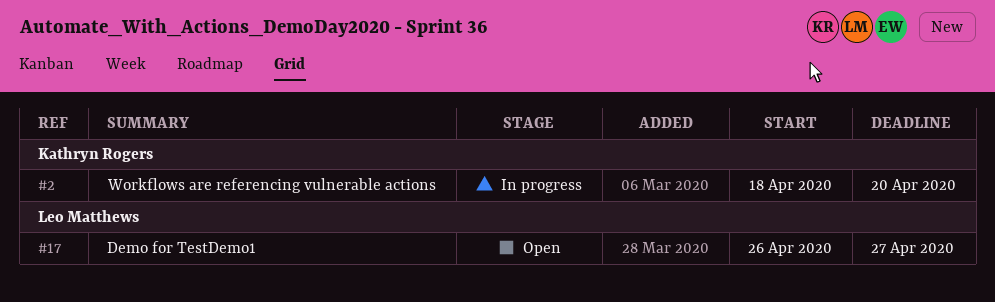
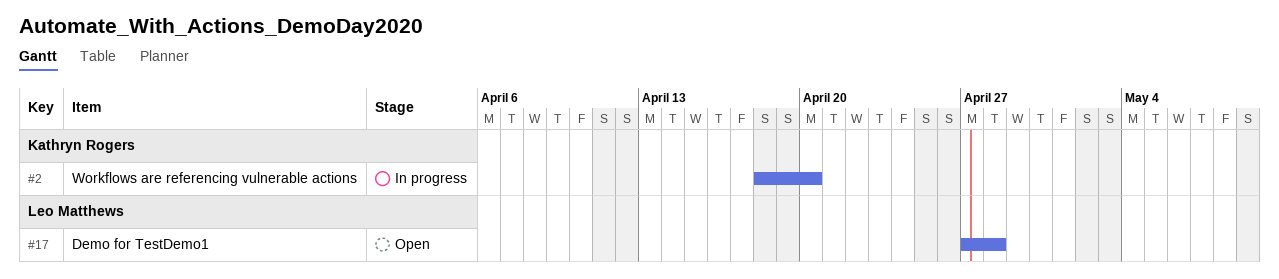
#17, start: Apr 26 -> Apr 27
#17, due: Apr 27 -> Apr 28

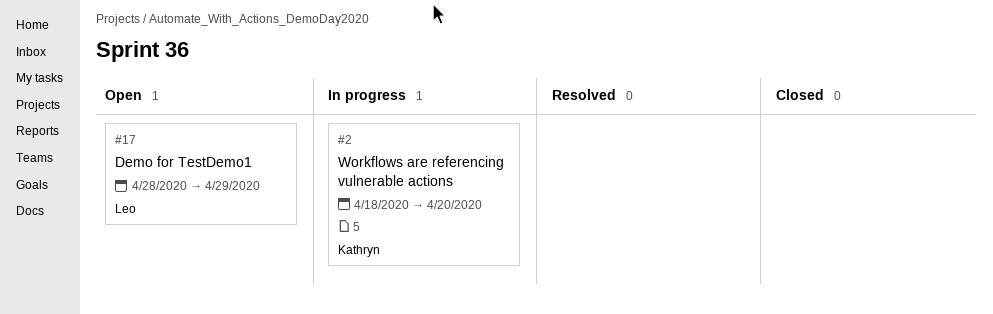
#17, start: Apr 27 -> Apr 28
#17, due: Apr 28 -> Apr 29

